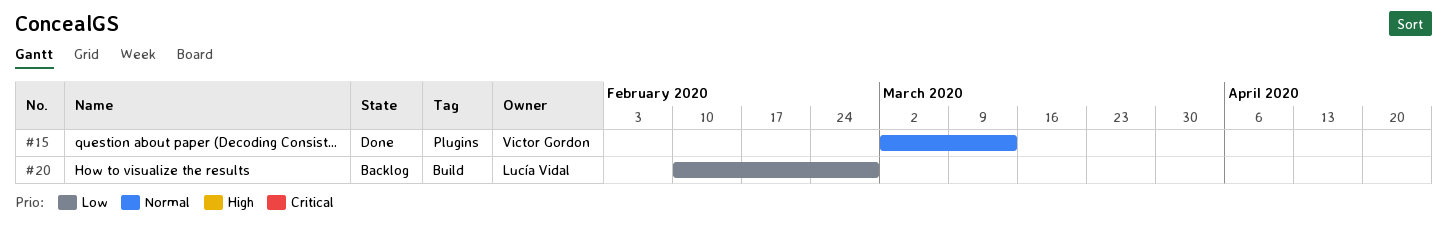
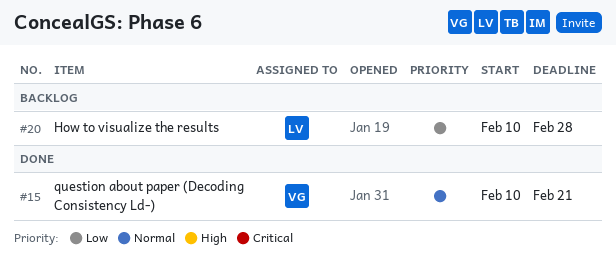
#15, start: Mar 2 -> Feb 10
#15, due: Mar 13 -> Feb 21

